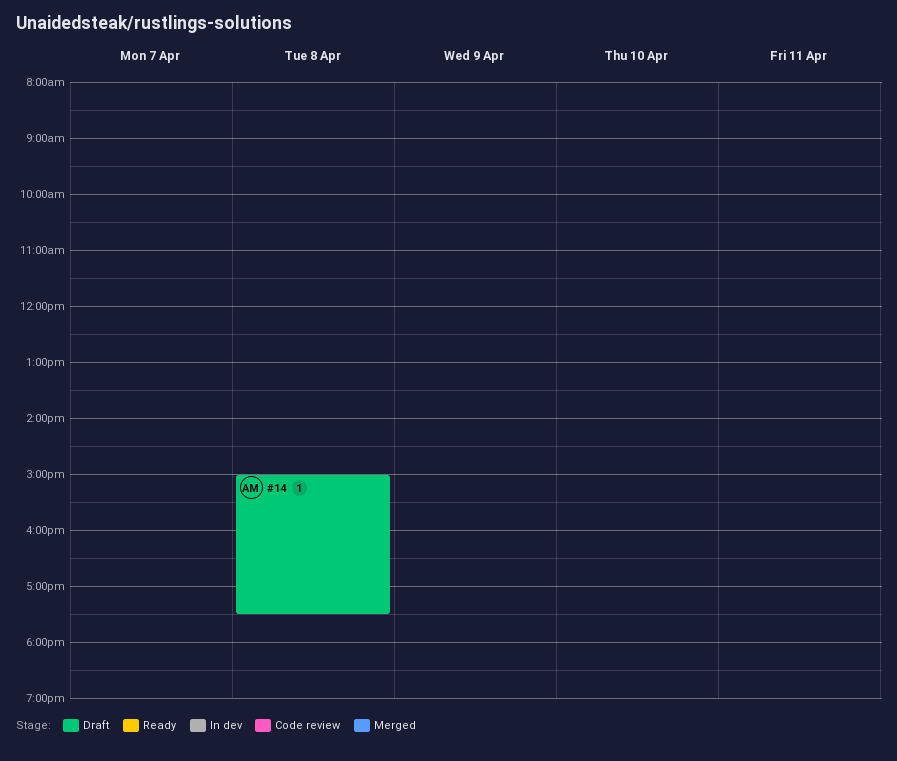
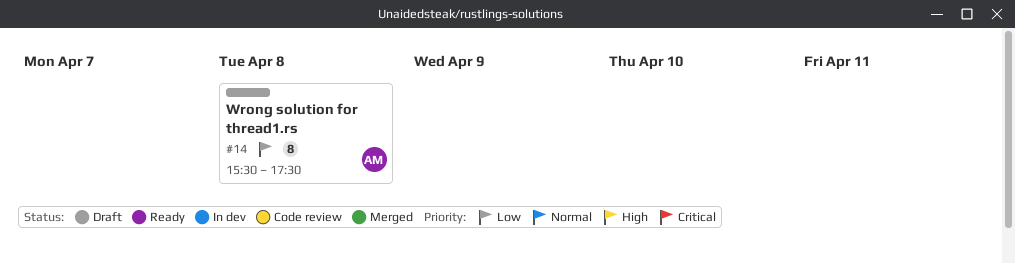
#14, estimate: 1 -> 8
#14, begins: 15:00 -> 15:30

